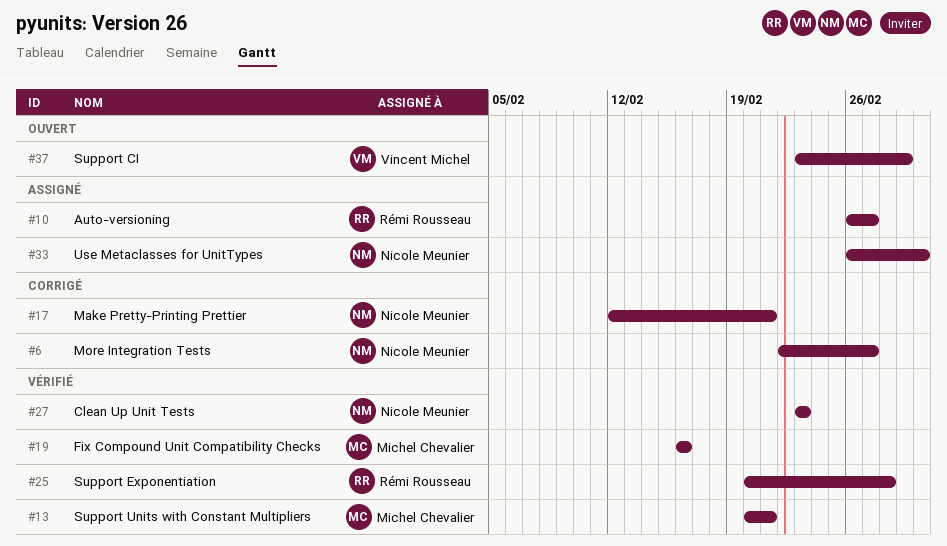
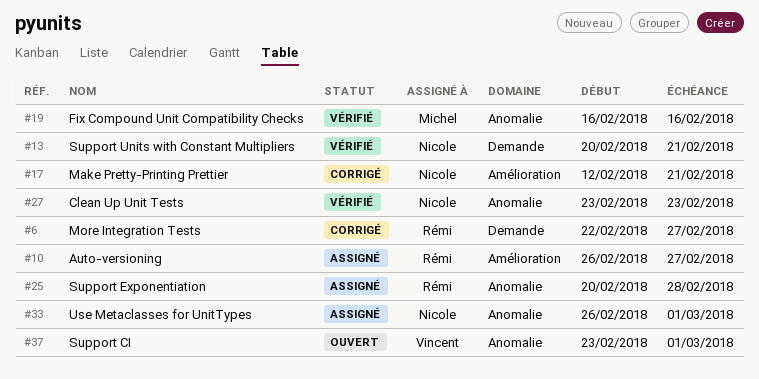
#6, owner: Nicole Meunier -> Rémi Rousseau
#13, owner: Michel Chevalier -> Nicole Meunier
#25, status: Vérifié -> Assigné
#33, due: Mar 2 -> Mar 1

